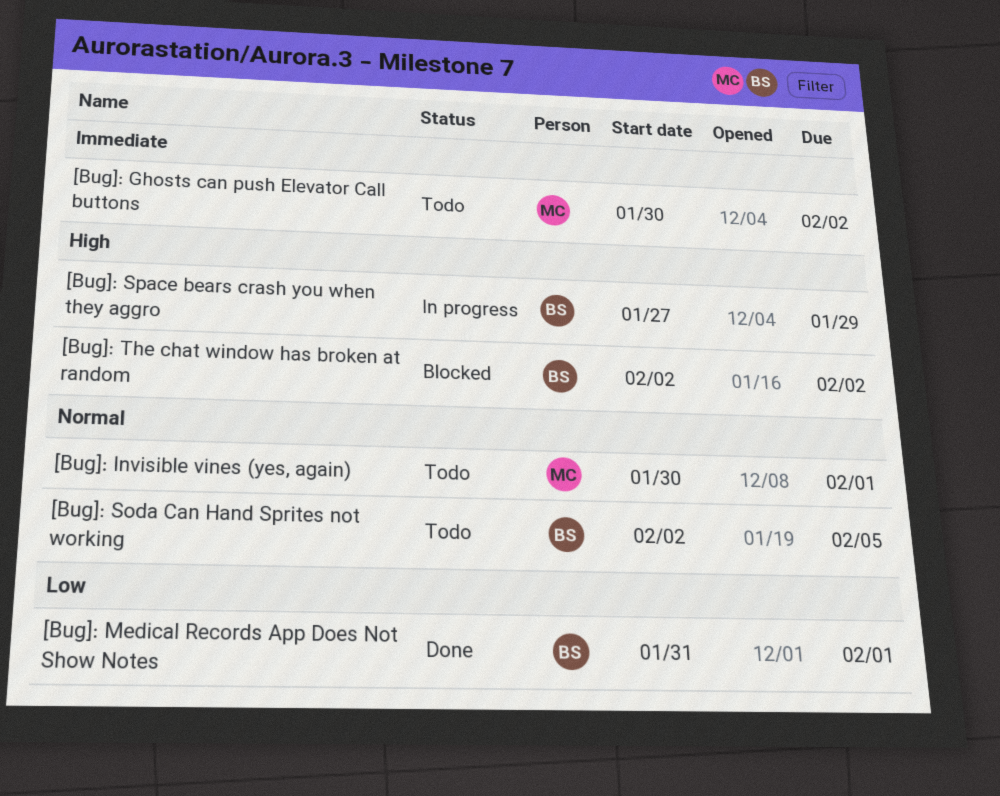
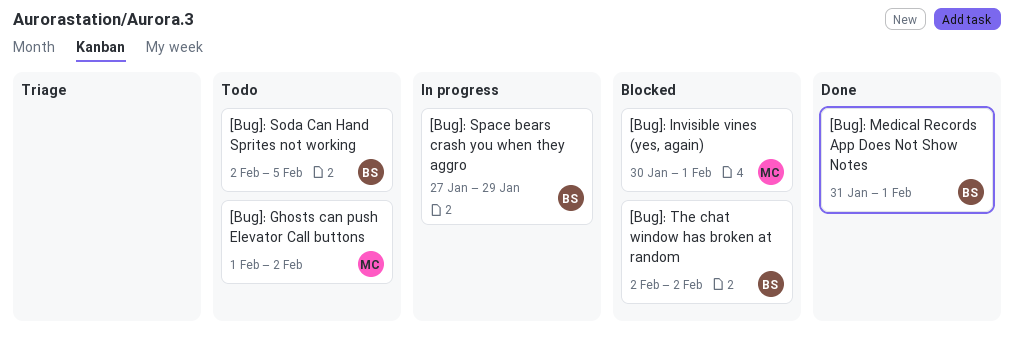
[Bug]: Ghosts can push Elevator Call buttons, start: Jan 30 -> Feb 1
[Bug]: Invisible vines (yes, again), status: Todo -> Blocked

